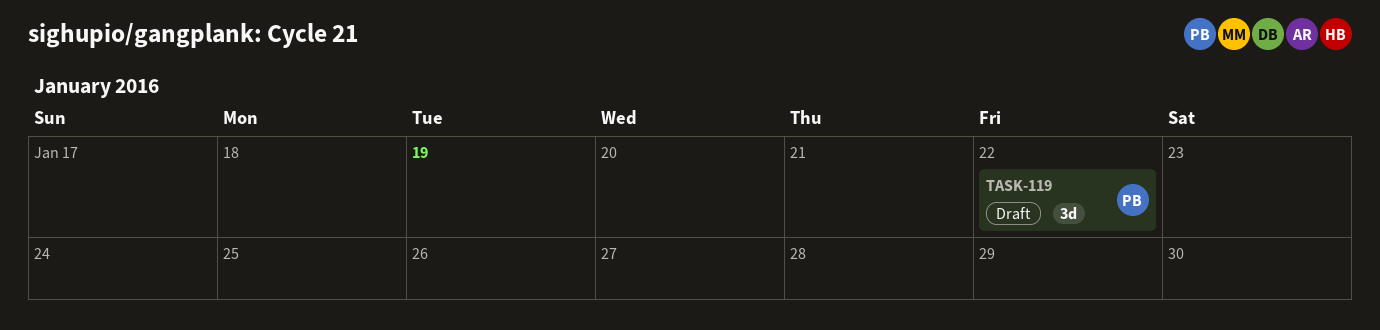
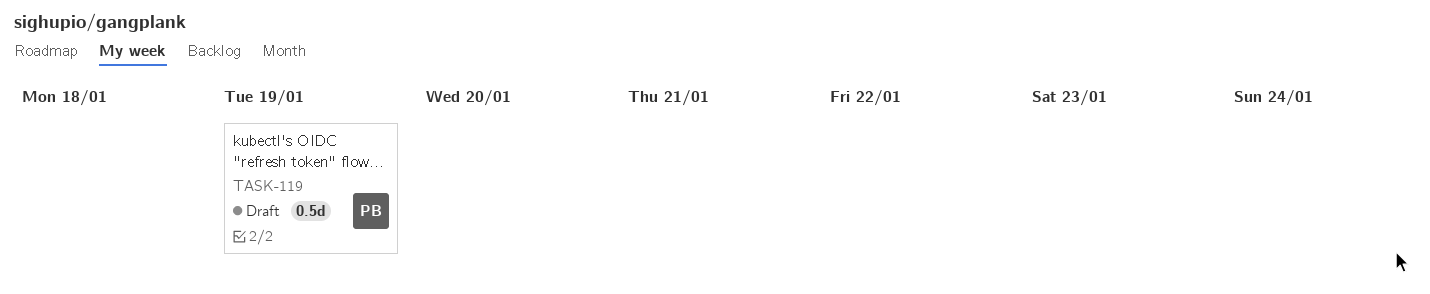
TASK-119, estimate: 3d -> 0.5d
TASK-119, due: Jan 22 -> Jan 19

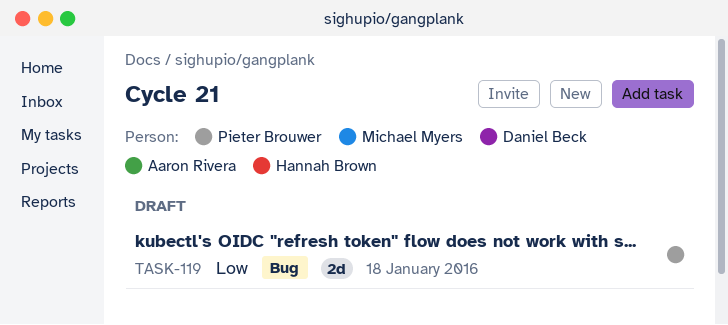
TASK-119, estimate: 0.5d -> 2d
TASK-119, due: Jan 19 -> Jan 18

